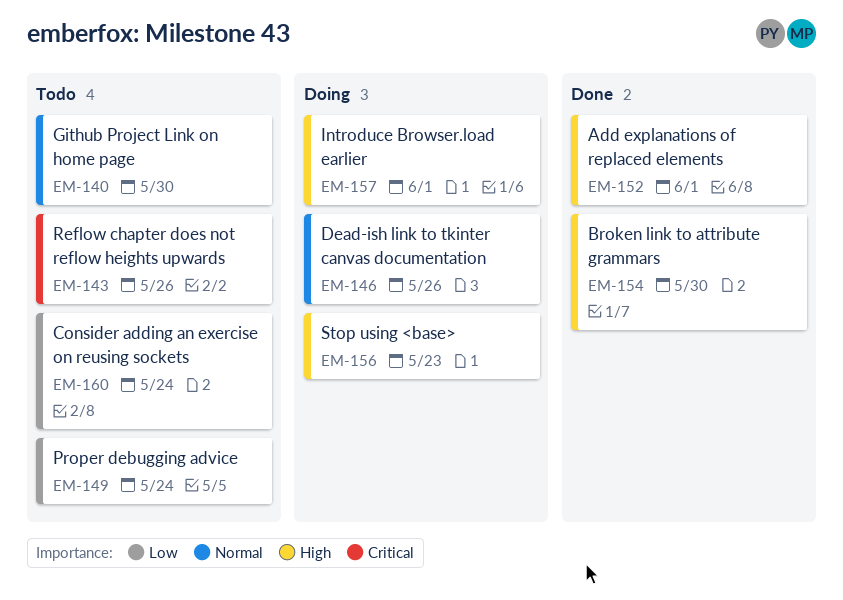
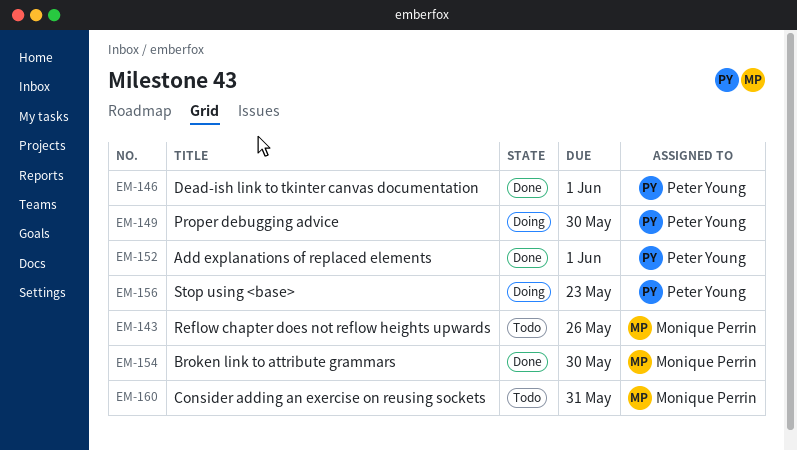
EM-140: present -> none
EM-146, status: Doing -> Done
EM-146, due: May 26 -> Jun 1
EM-149, status: Todo -> Doing
EM-149, due: May 24 -> May 30
EM-157: present -> none
EM-160, due: May 24 -> May 31

